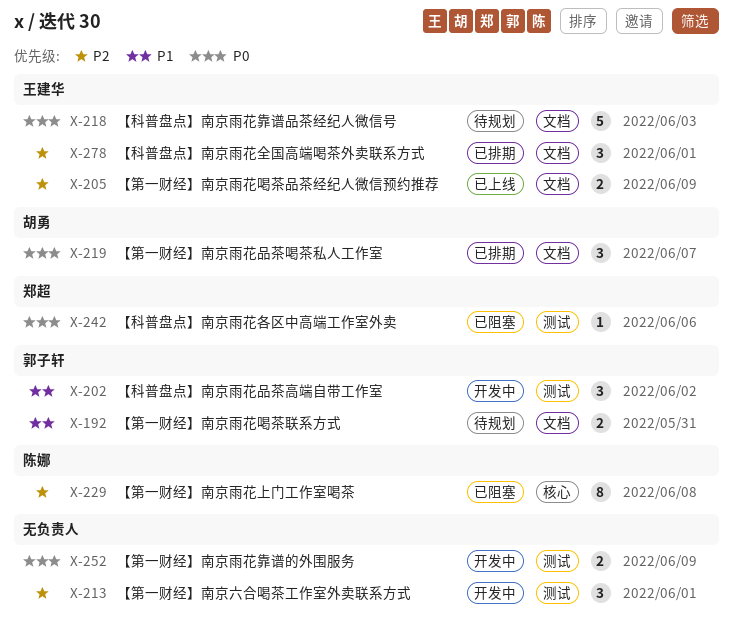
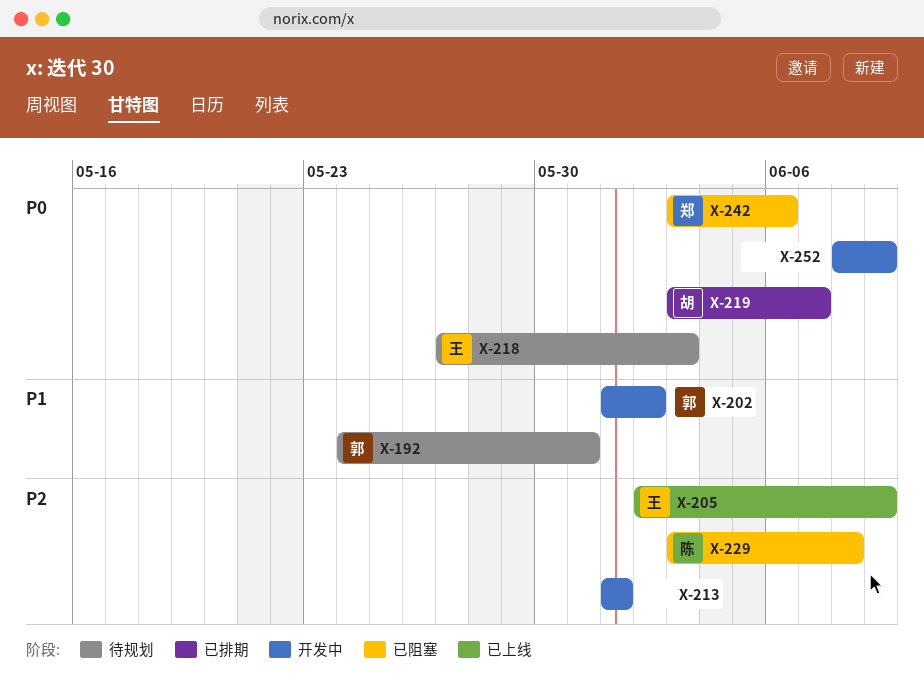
X-278: present -> none

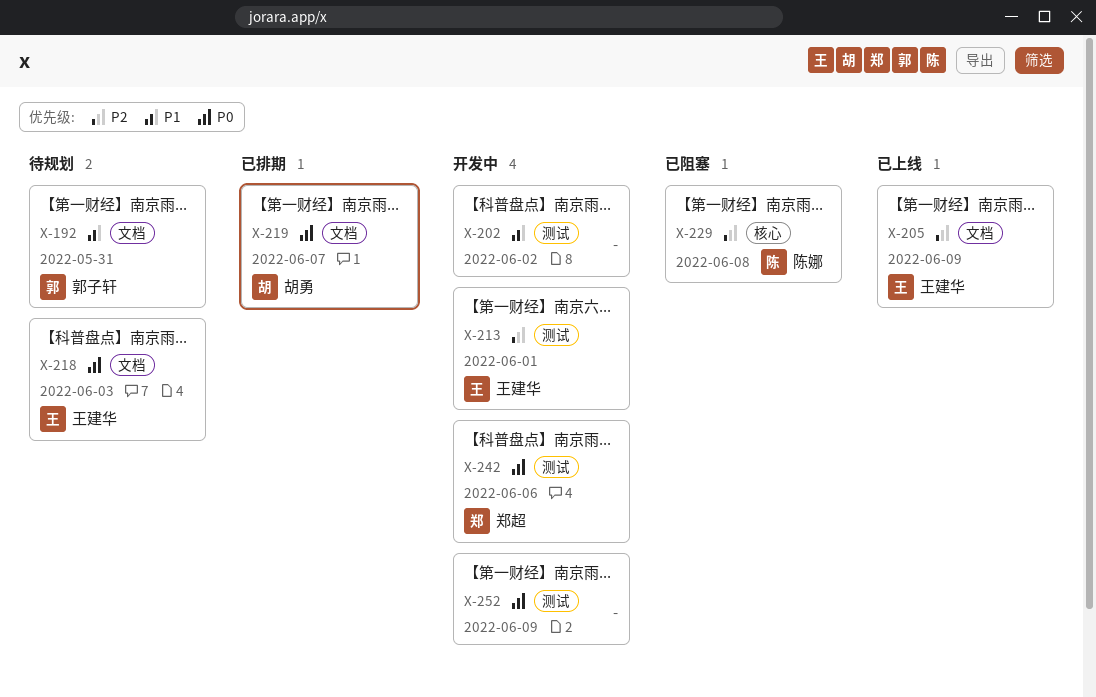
X-202, owner: 郭子轩 -> none
X-213, owner: none -> 王建华
X-242, status: 已阻塞 -> 开发中

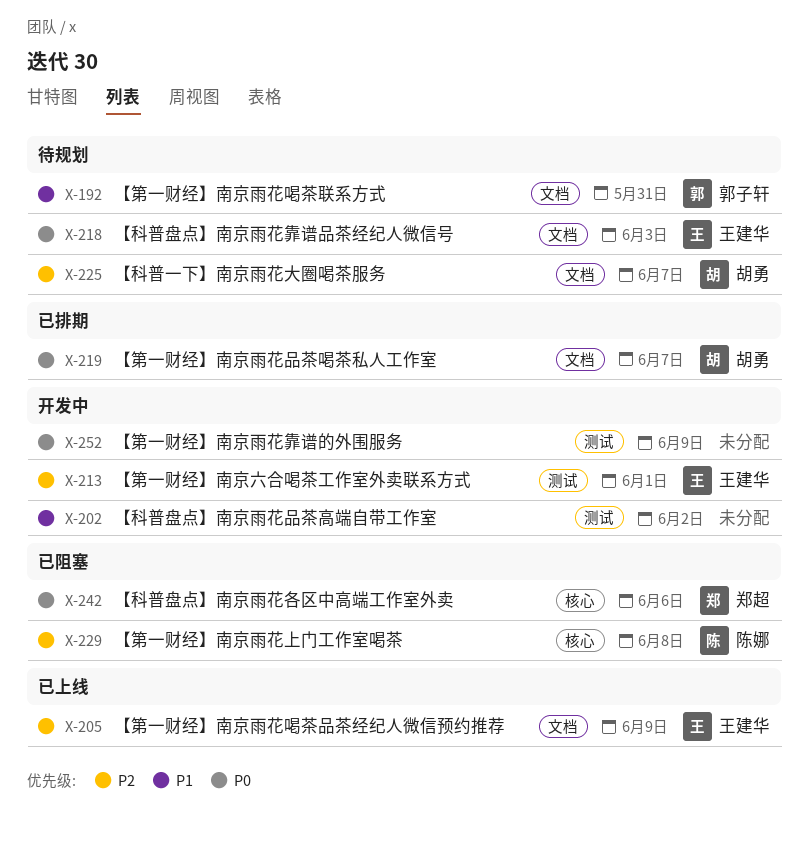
X-225: none -> present
X-242, status: 开发中 -> 已阻塞
X-242, label: 测试 -> 核心

